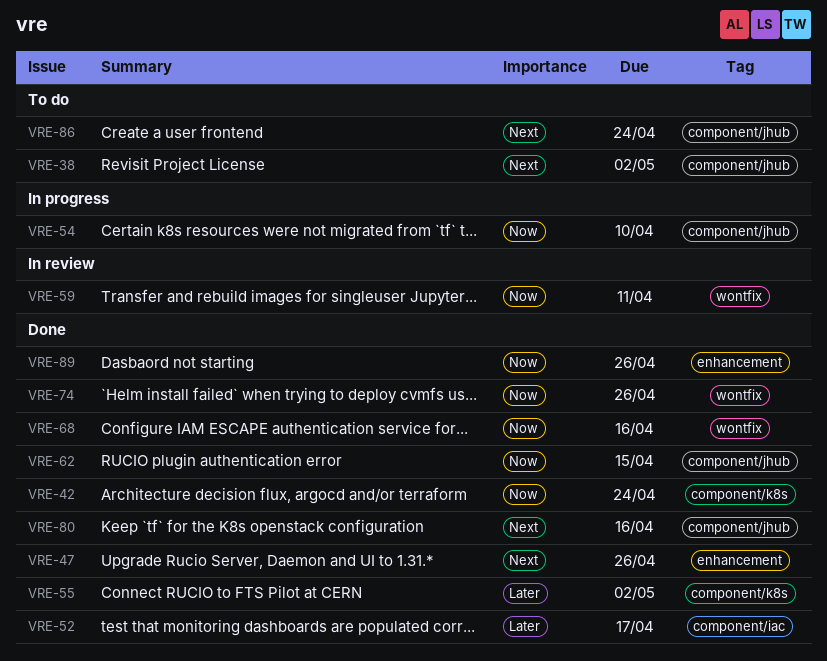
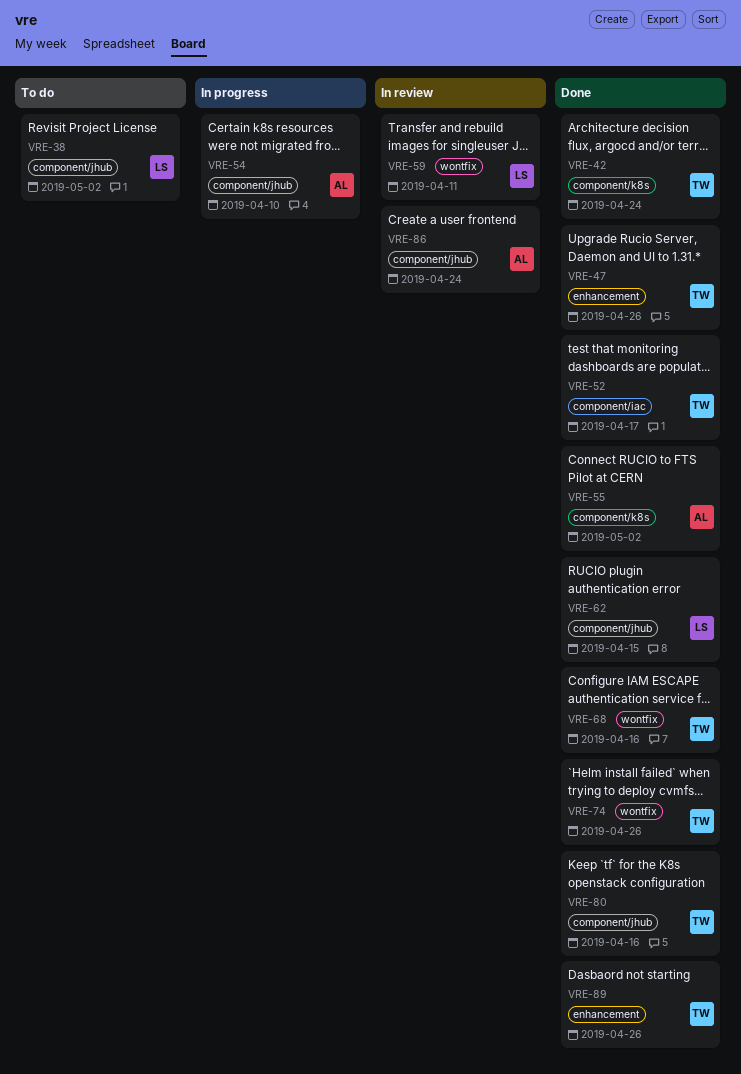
VRE-86, status: To do -> In review

